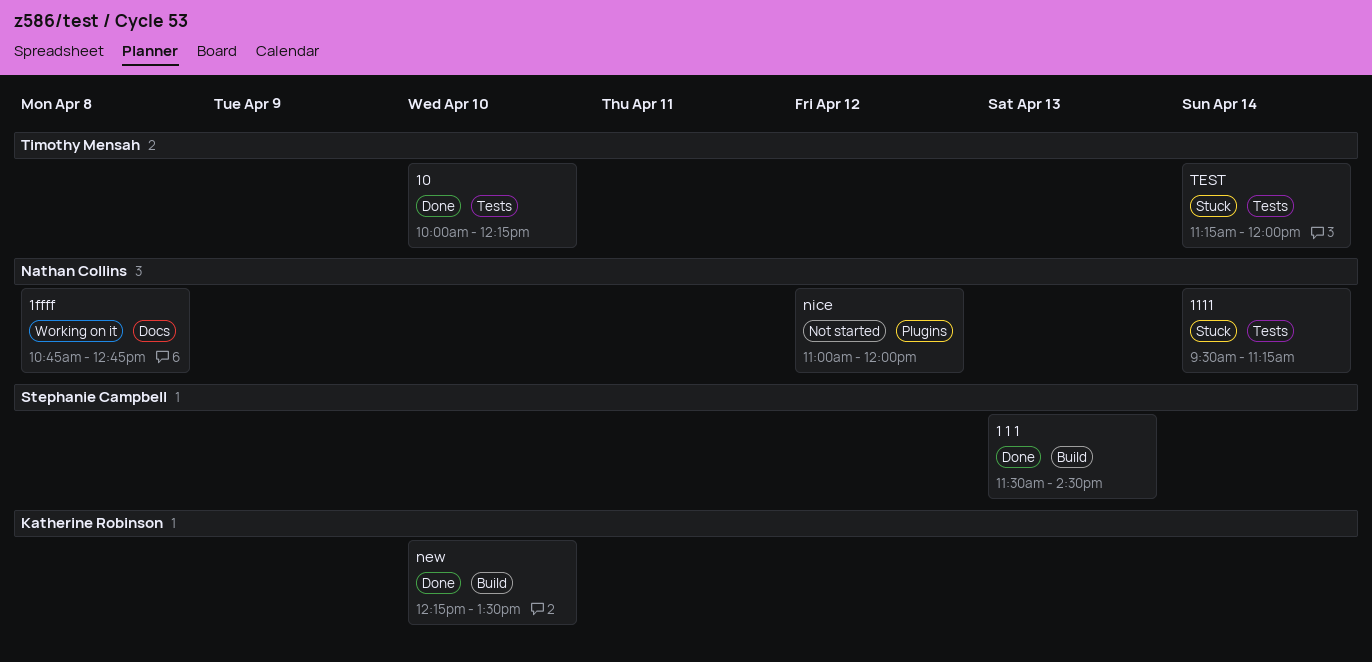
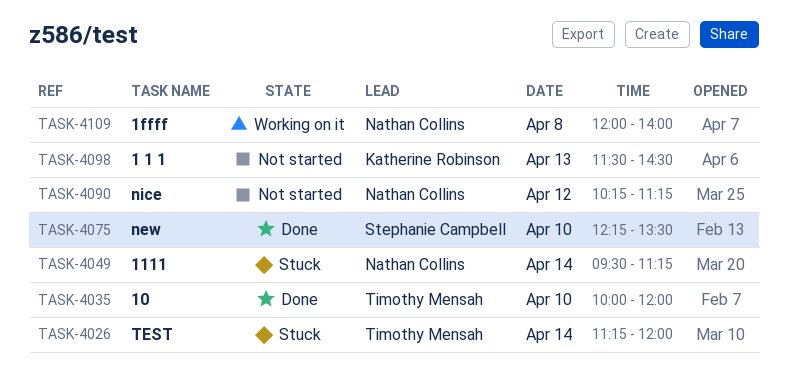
1 1 1, status: Done -> Not started
1 1 1, owner: Stephanie Campbell -> Katherine Robinson
10, ends: 12:15 -> 12:00
1ffff, begins: 10:45 -> 12:00
1ffff, ends: 12:45 -> 14:00
new, owner: Katherine Robinson -> Stephanie Campbell
nice, begins: 11:00 -> 10:15
nice, ends: 12:00 -> 11:15

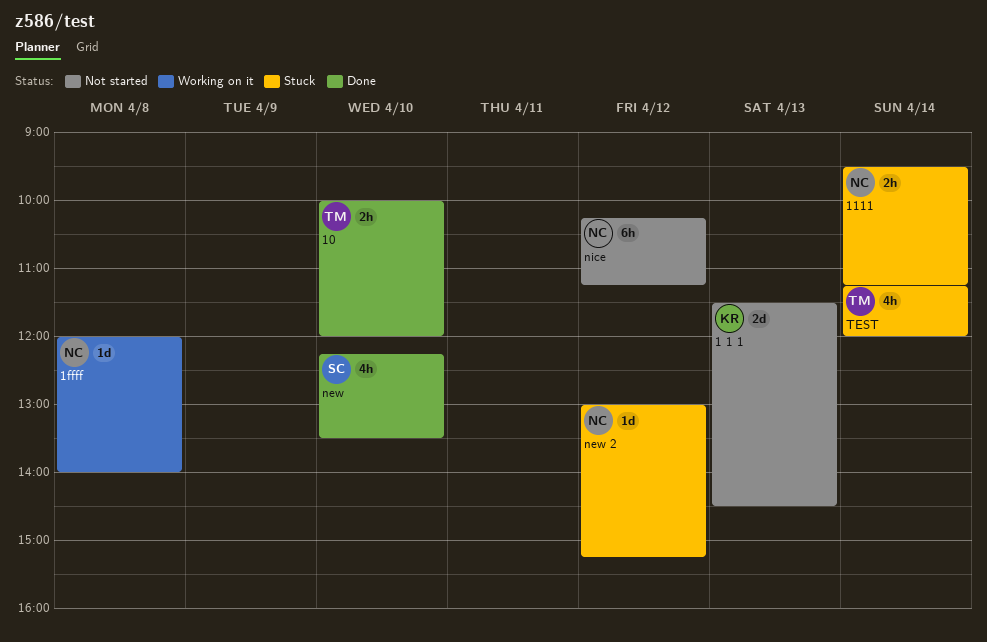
new 2: none -> present

